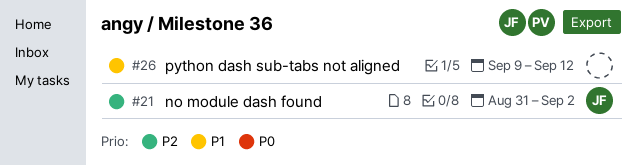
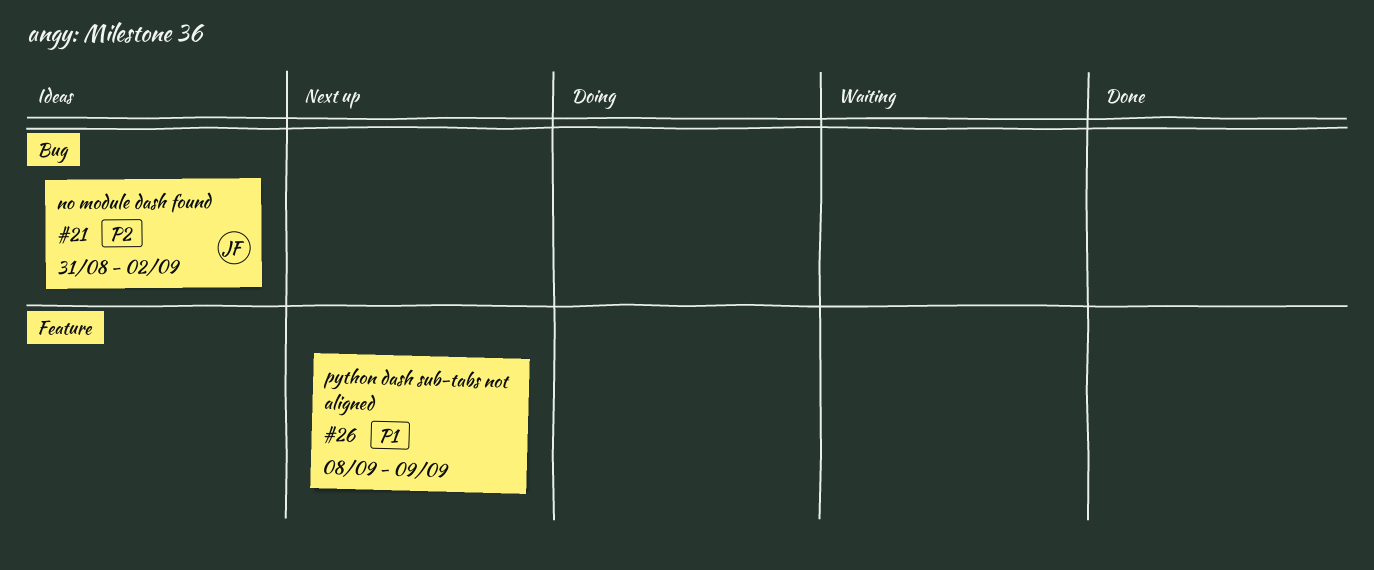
#26, start: Sep 9 -> Sep 8
#26, due: Sep 12 -> Sep 9

